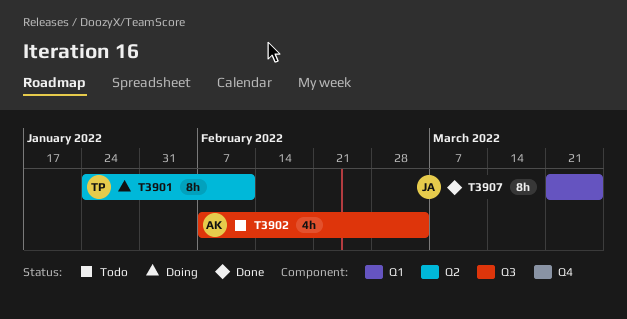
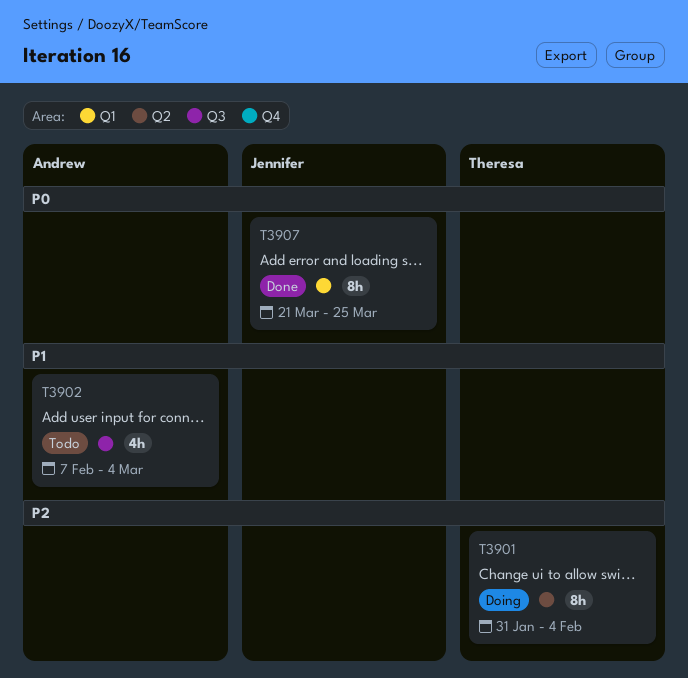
T3901, start: Jan 24 -> Jan 31
T3901, due: Feb 11 -> Feb 4

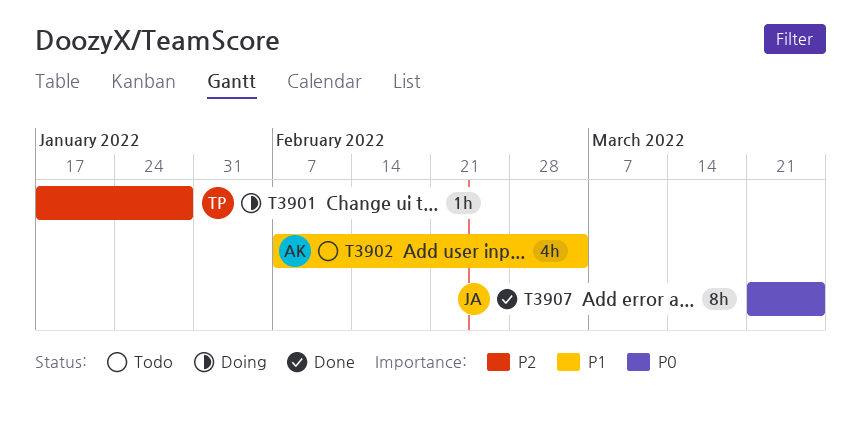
T3901, estimate: 8h -> 1h
T3901, start: Jan 31 -> Jan 17
T3901, due: Feb 4 -> Jan 28

